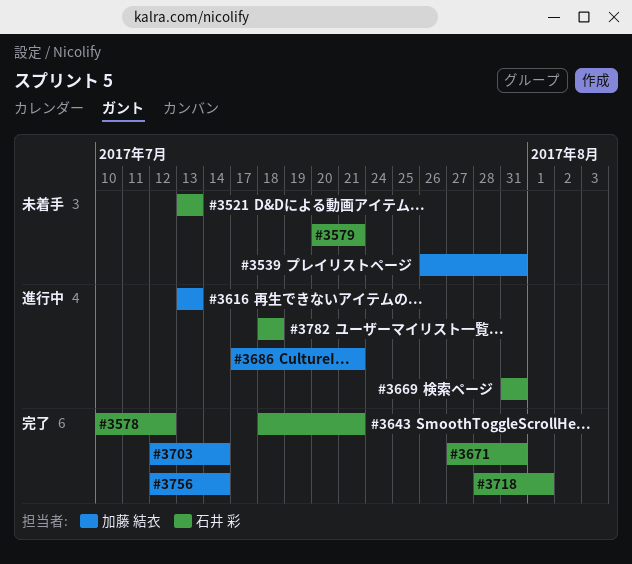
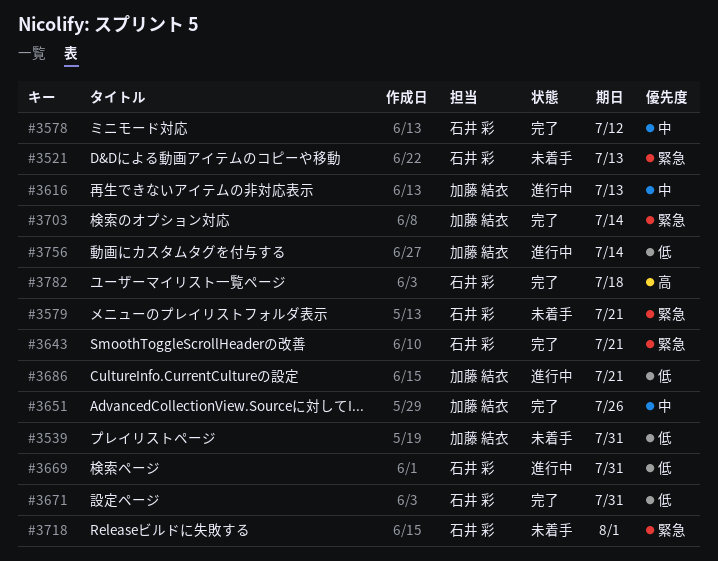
#3651: none -> present
#3718, status: 完了 -> 未着手
#3756, status: 完了 -> 進行中
#3782, status: 進行中 -> 完了

